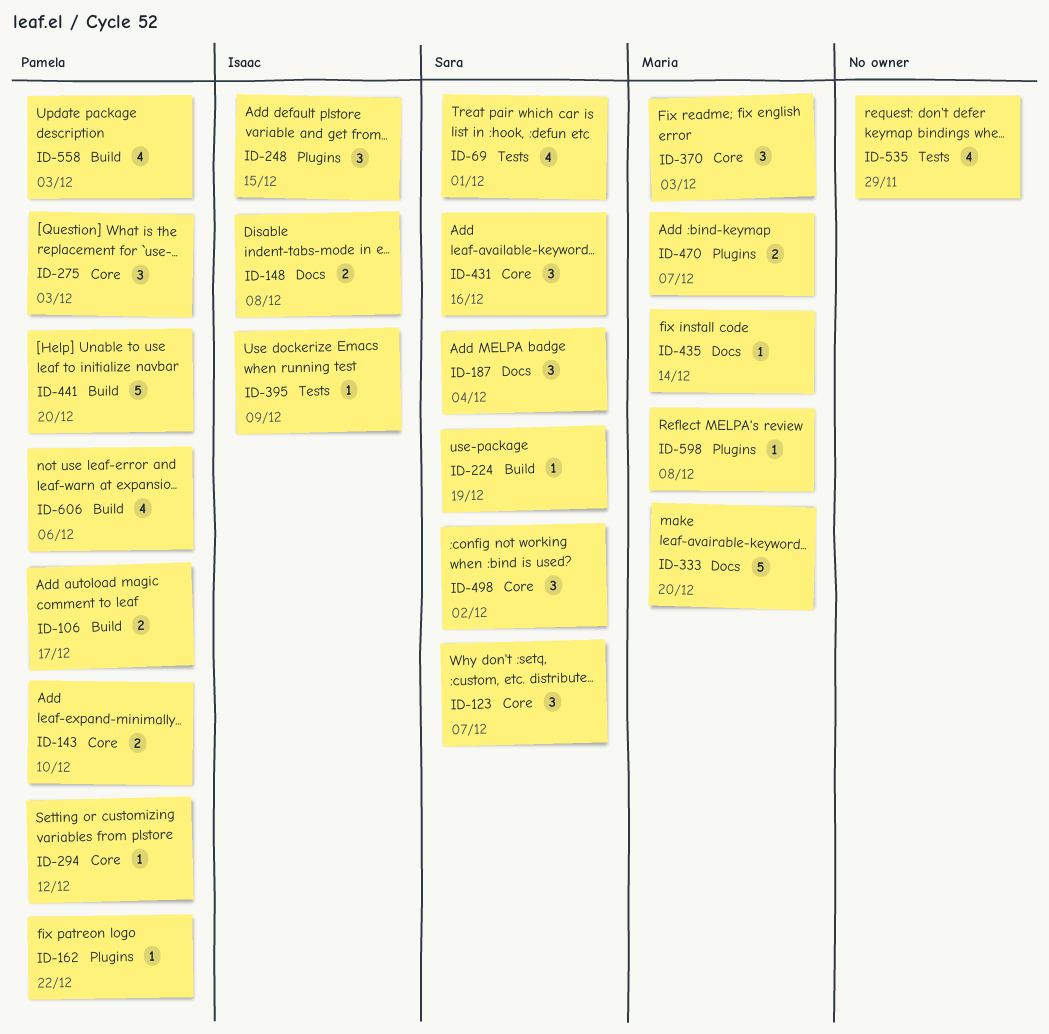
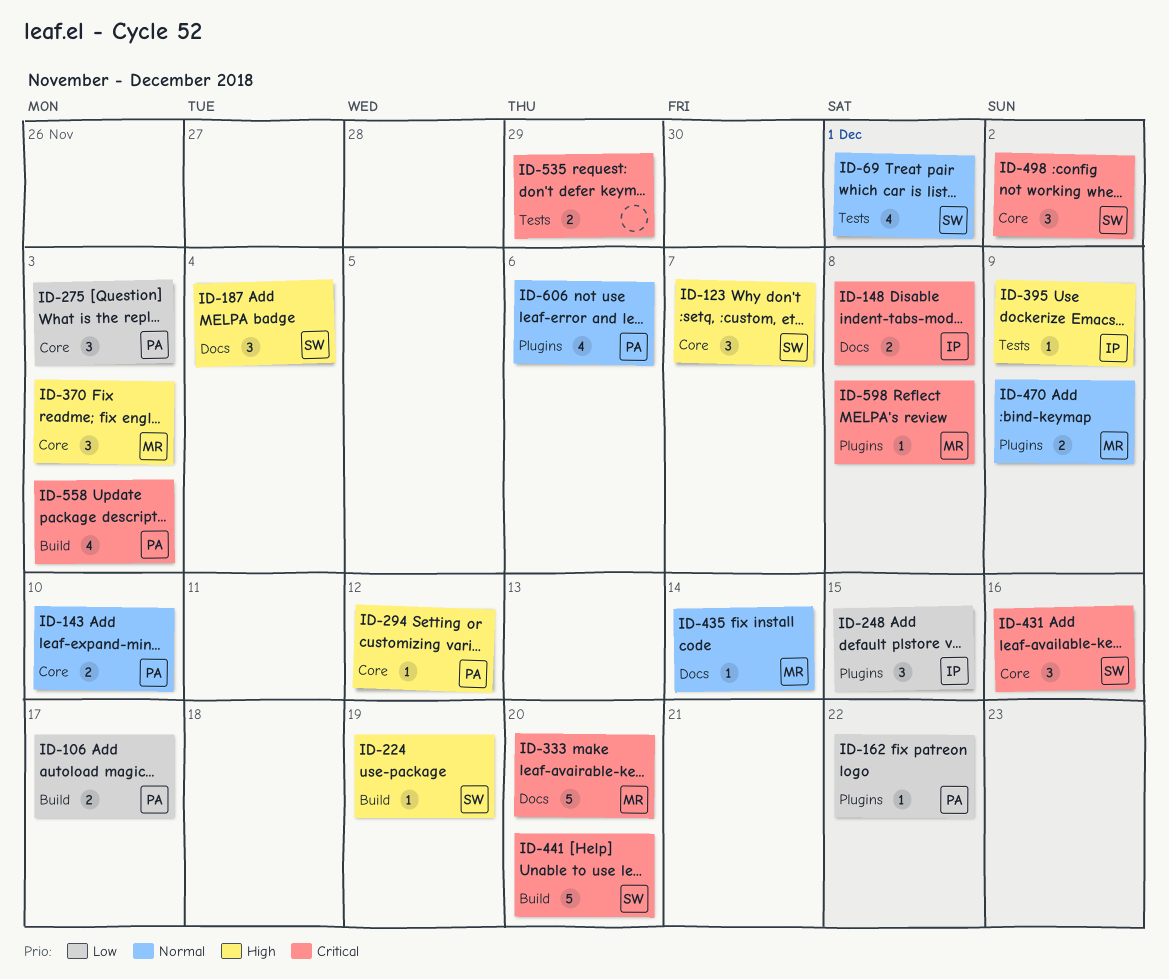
ID-441, owner: Pamela -> Sara
ID-470, due: Dec 7 -> Dec 9
ID-535, estimate: 4 -> 2
ID-606, label: Build -> Plugins

